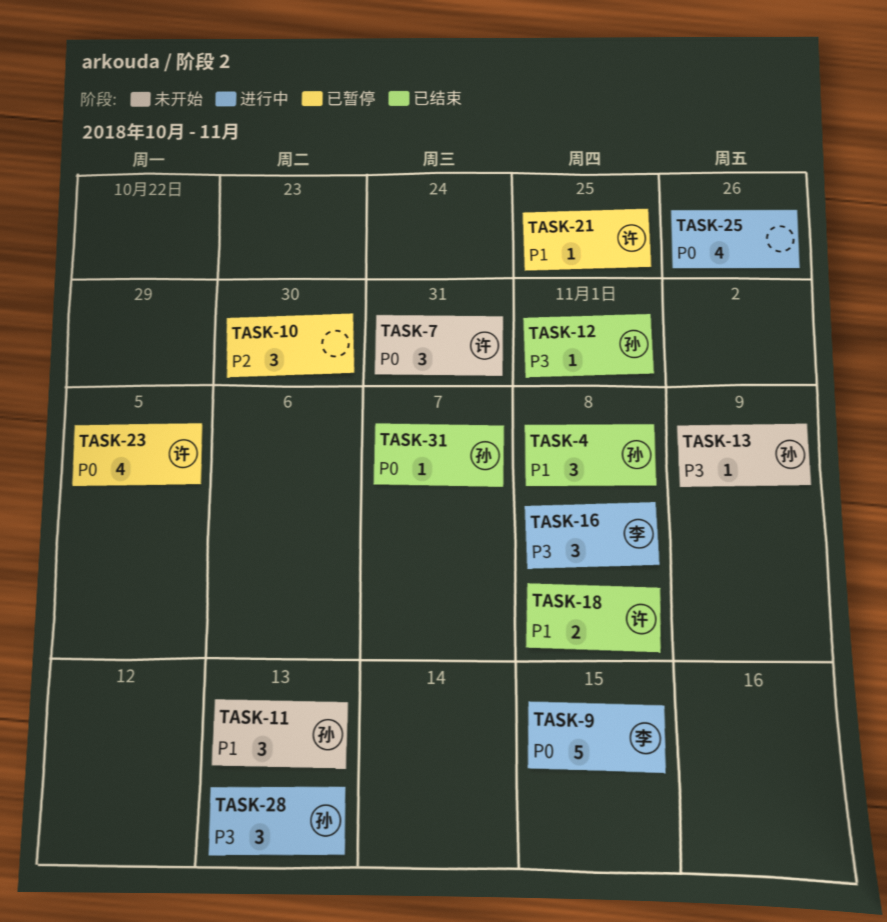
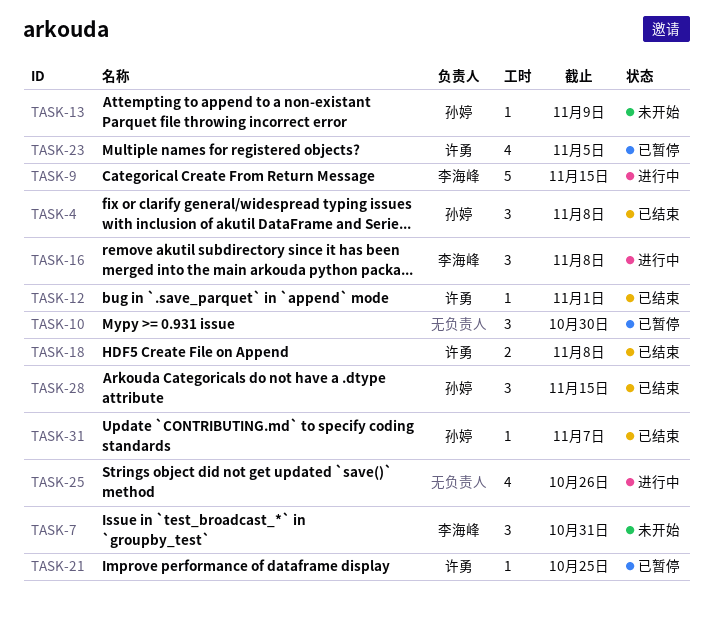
TASK-7, owner: 许勇 -> 李海峰
TASK-11: present -> none
TASK-12, owner: 孙婷 -> 许勇
TASK-28, status: 进行中 -> 已结束
TASK-28, due: Nov 13 -> Nov 15

